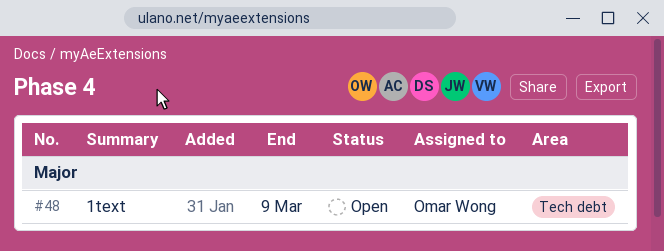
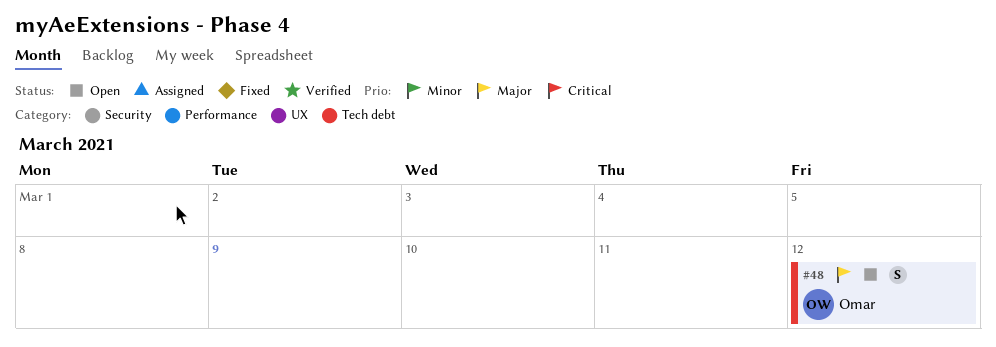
#48, due: Mar 9 -> Mar 12

